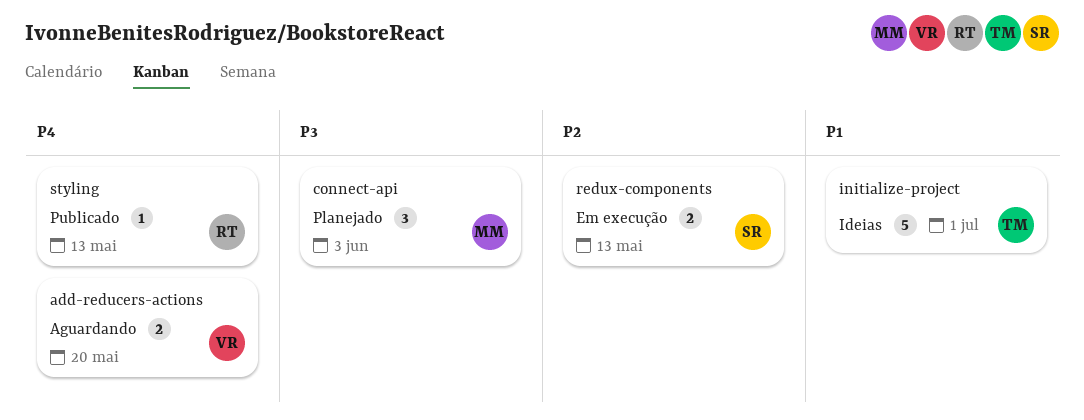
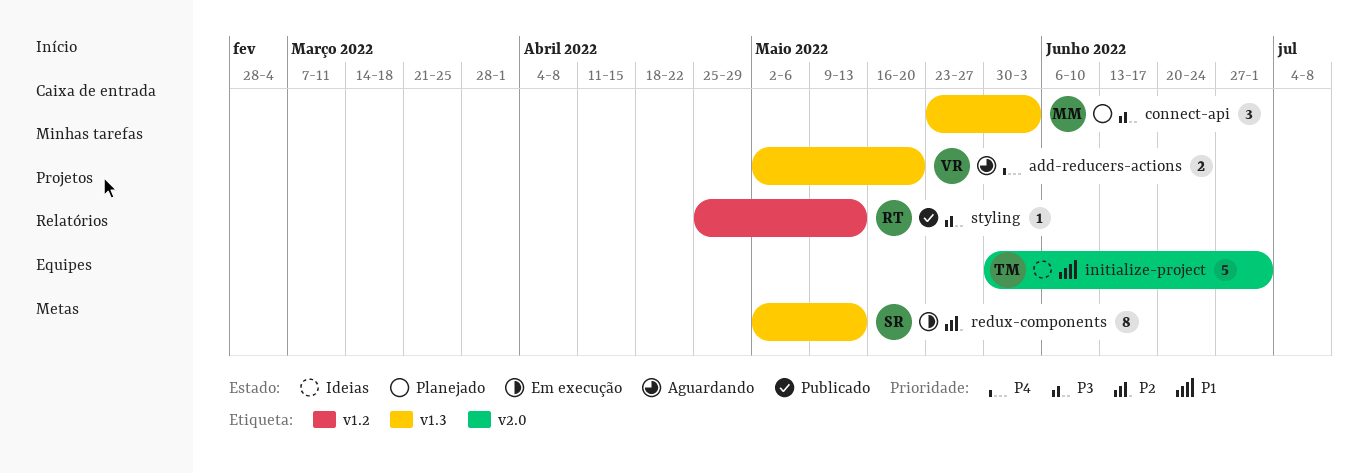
redux-components, estimate: 2 -> 8
styling, priority: P4 -> P3

